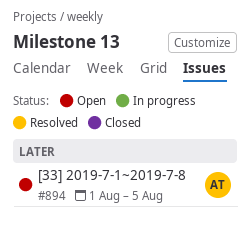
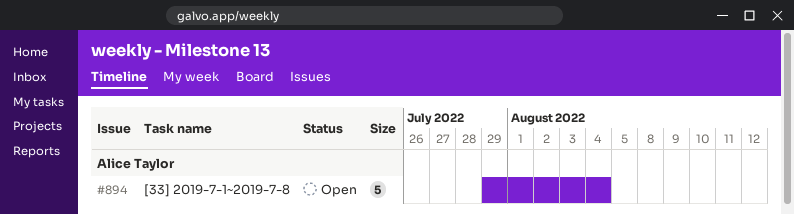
#894, start: Aug 1 -> Jul 29
#894, due: Aug 5 -> Aug 4

